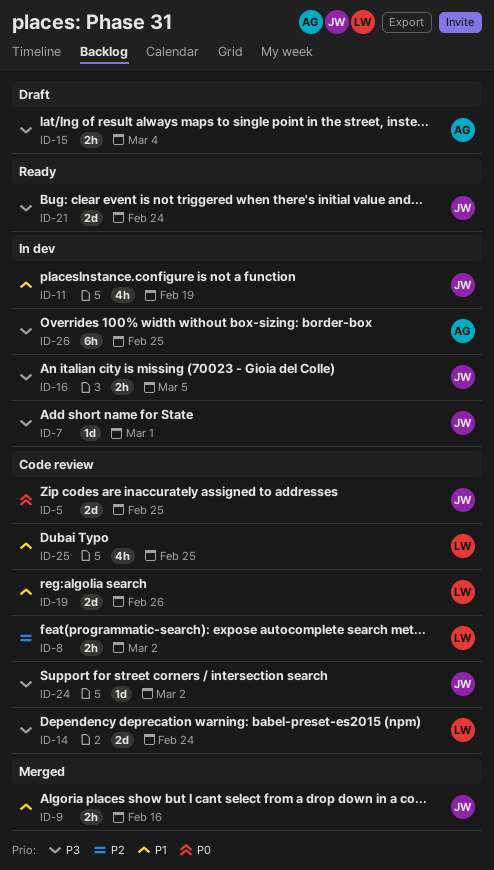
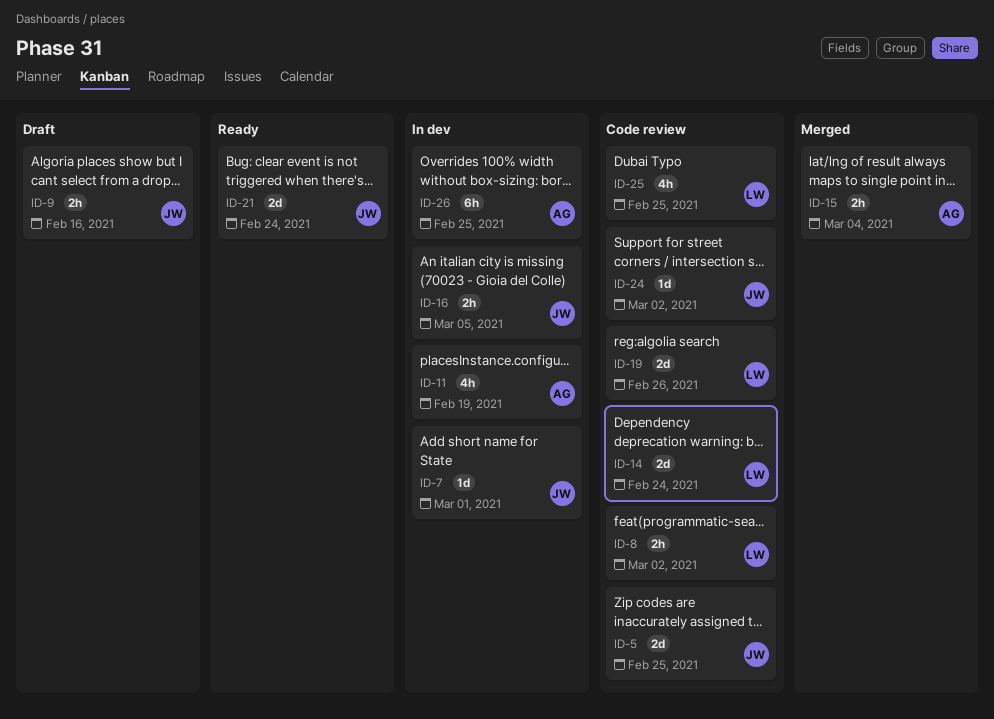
ID-9, status: Merged -> Draft
ID-11, owner: JW -> AG
ID-15, status: Draft -> Merged

